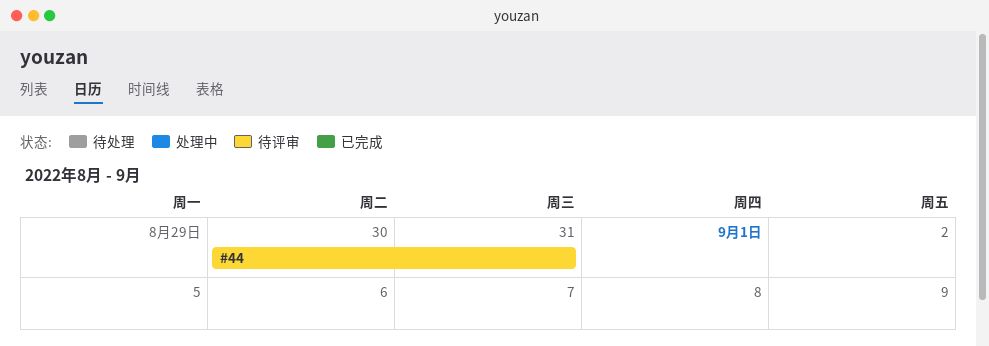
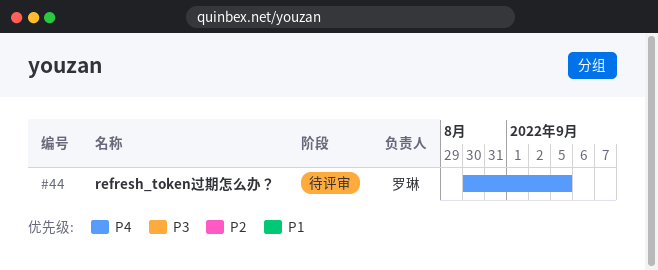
#44, due: Aug 31 -> Sep 5

